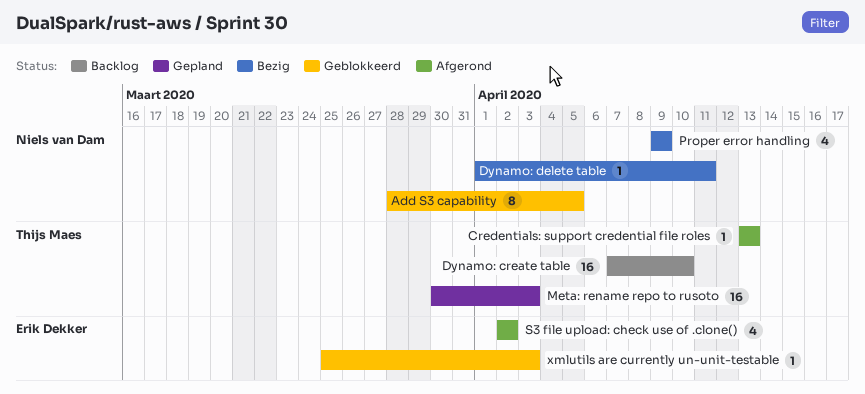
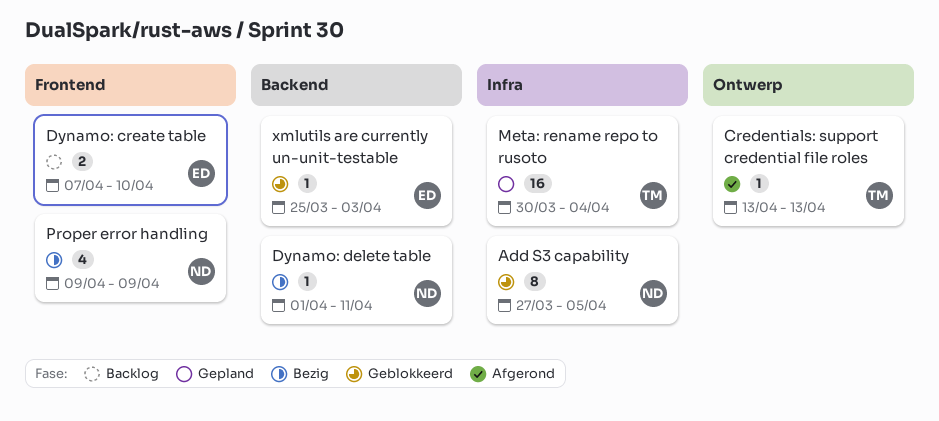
Add S3 capability, start: Mar 28 -> Mar 27
Dynamo: create table, owner: Thijs Maes -> Erik Dekker
Dynamo: create table, estimate: 16 -> 2
Meta: rename repo to rusoto, due: Apr 3 -> Apr 4
S3 file upload: check use of .clone(): present -> none

